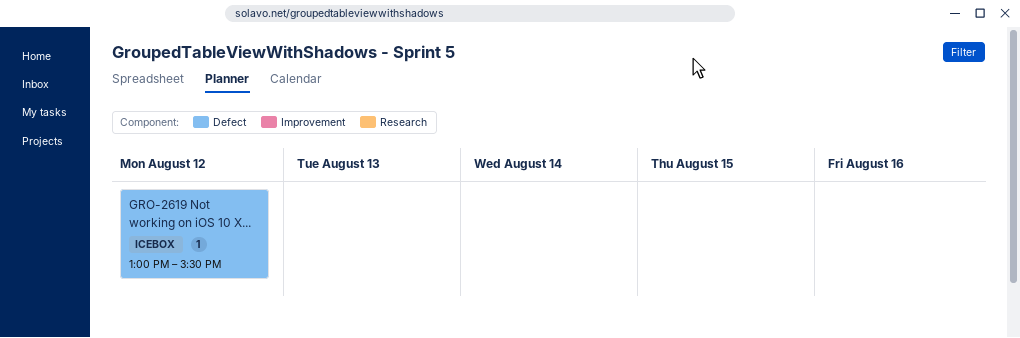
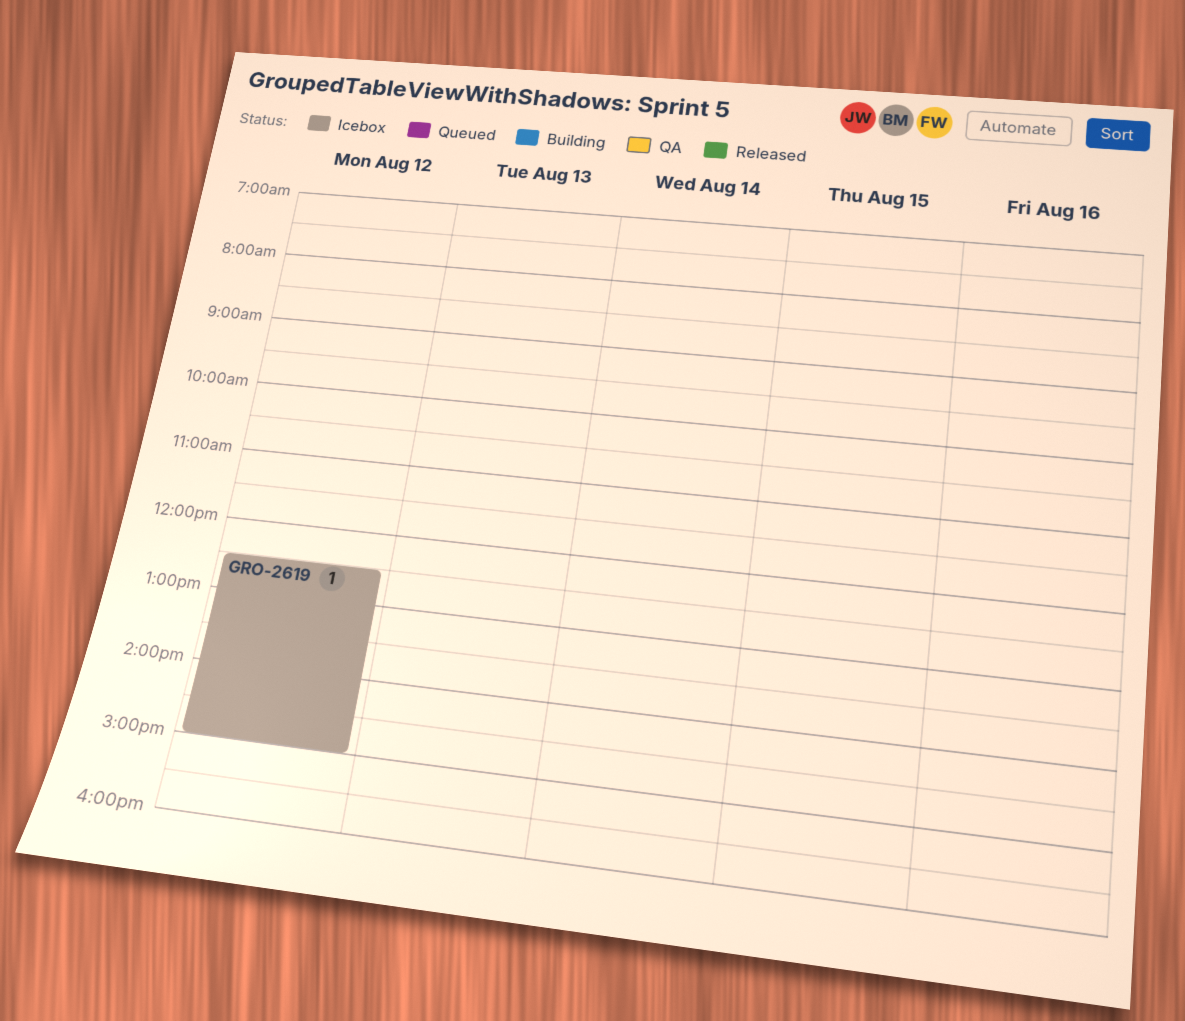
GRO-2619, begins: 13:00 -> 12:30
GRO-2619, ends: 15:30 -> 15:00

